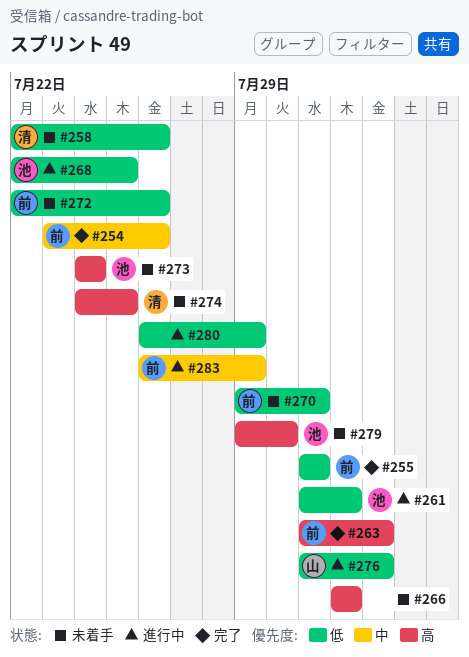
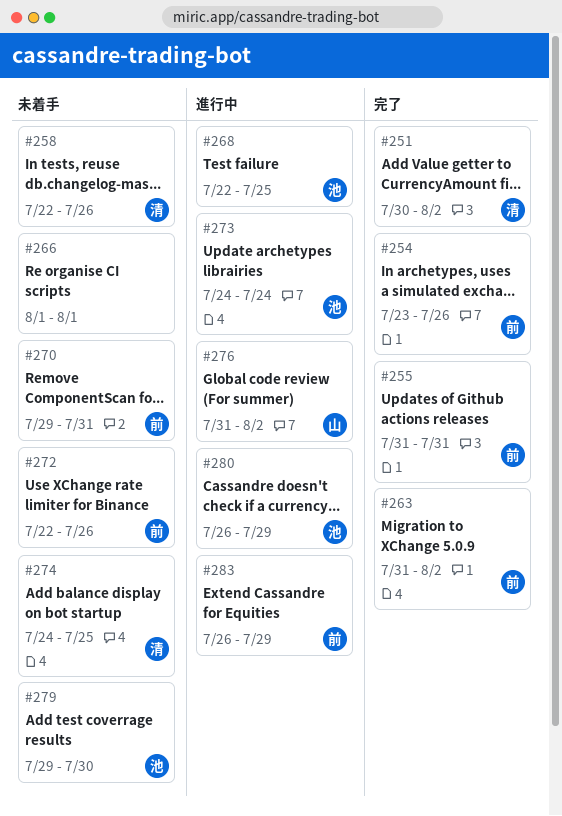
#251: none -> present
#261: present -> none
#273, status: 未着手 -> 進行中
#280, owner: none -> 池

